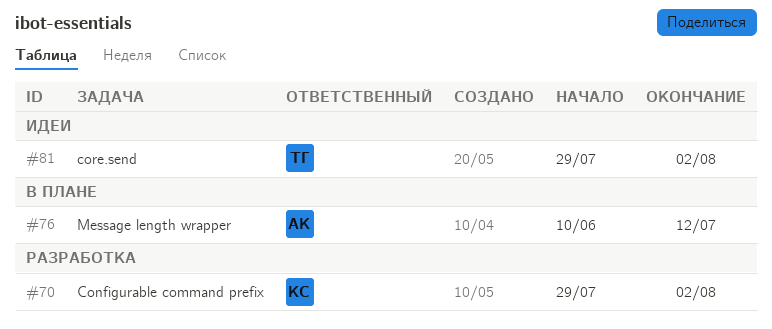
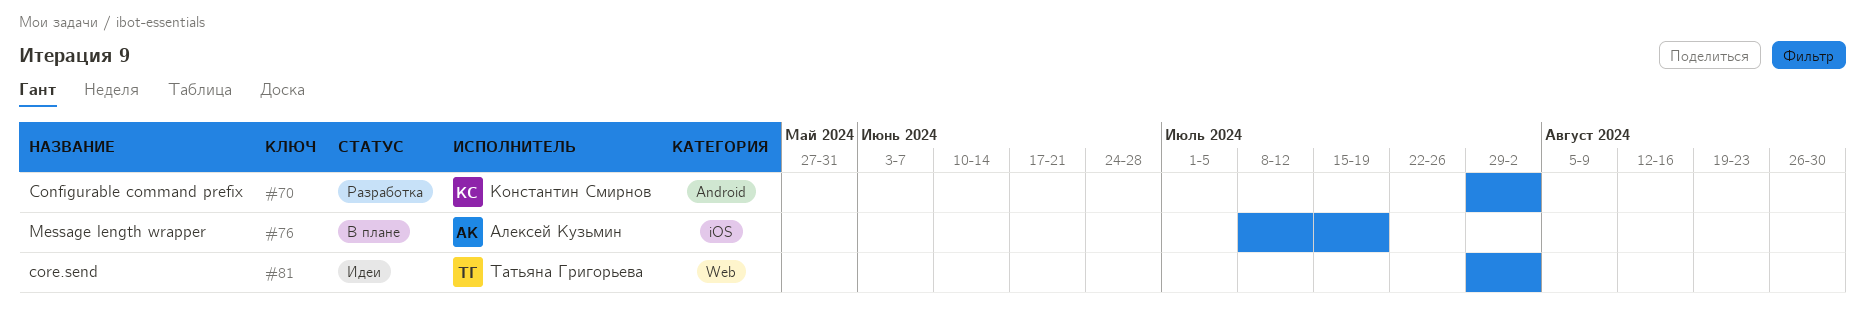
#76, start: Jun 10 -> Jul 8
#76, due: Jul 12 -> Jul 19

